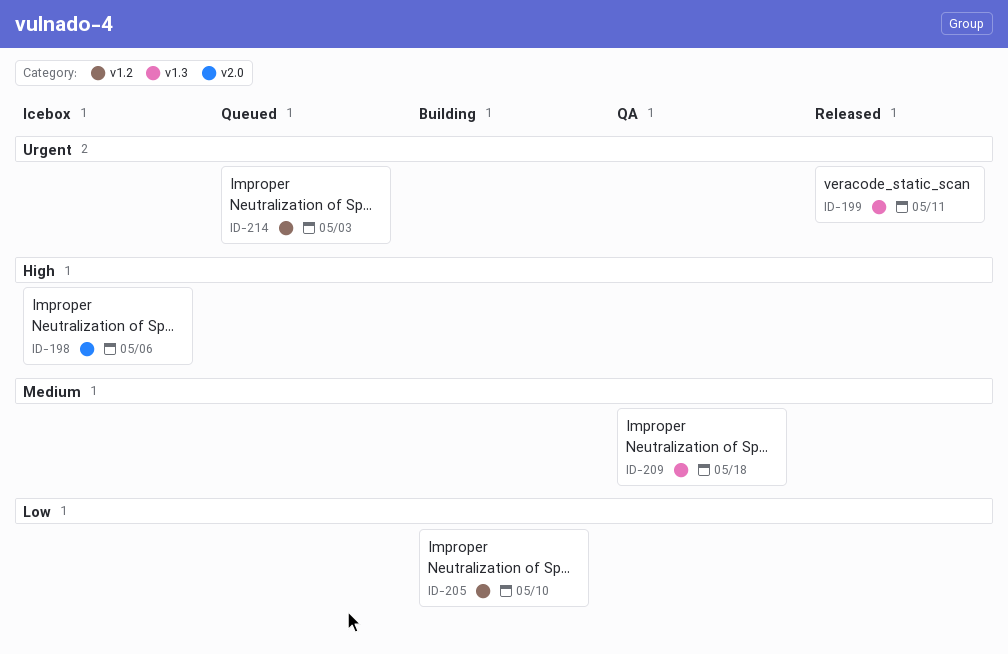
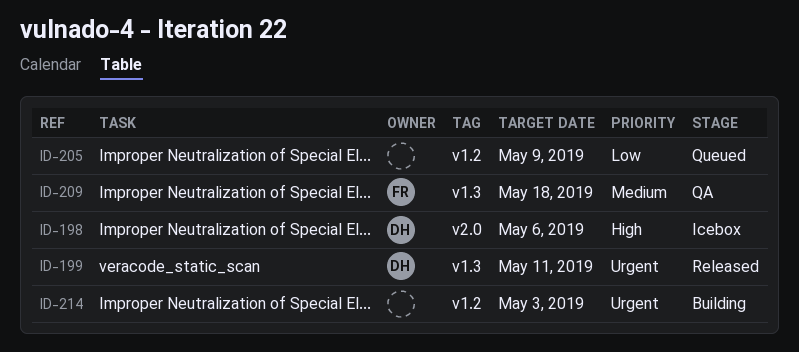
ID-205, status: Building -> Queued
ID-205, due: May 10 -> May 9
ID-214, status: Queued -> Building

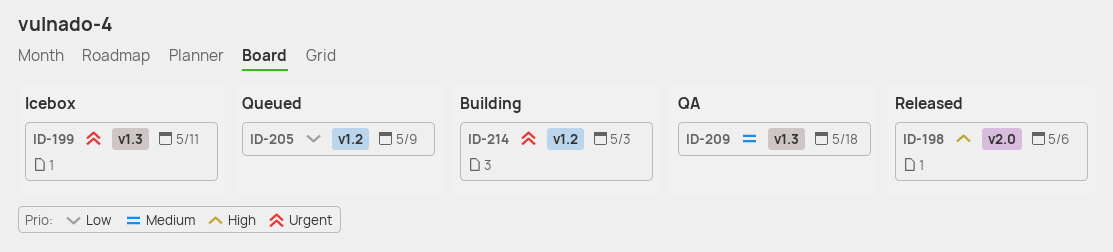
ID-198, status: Icebox -> Released
ID-199, status: Released -> Icebox

